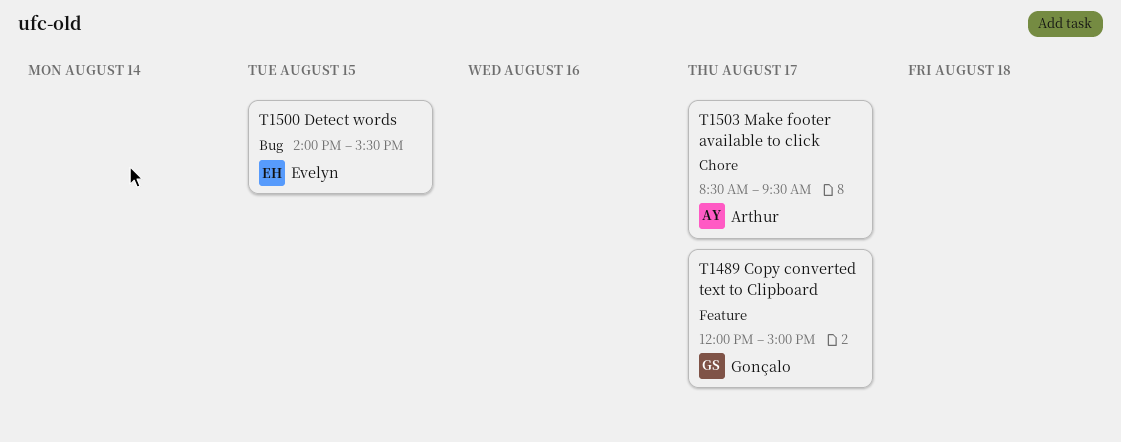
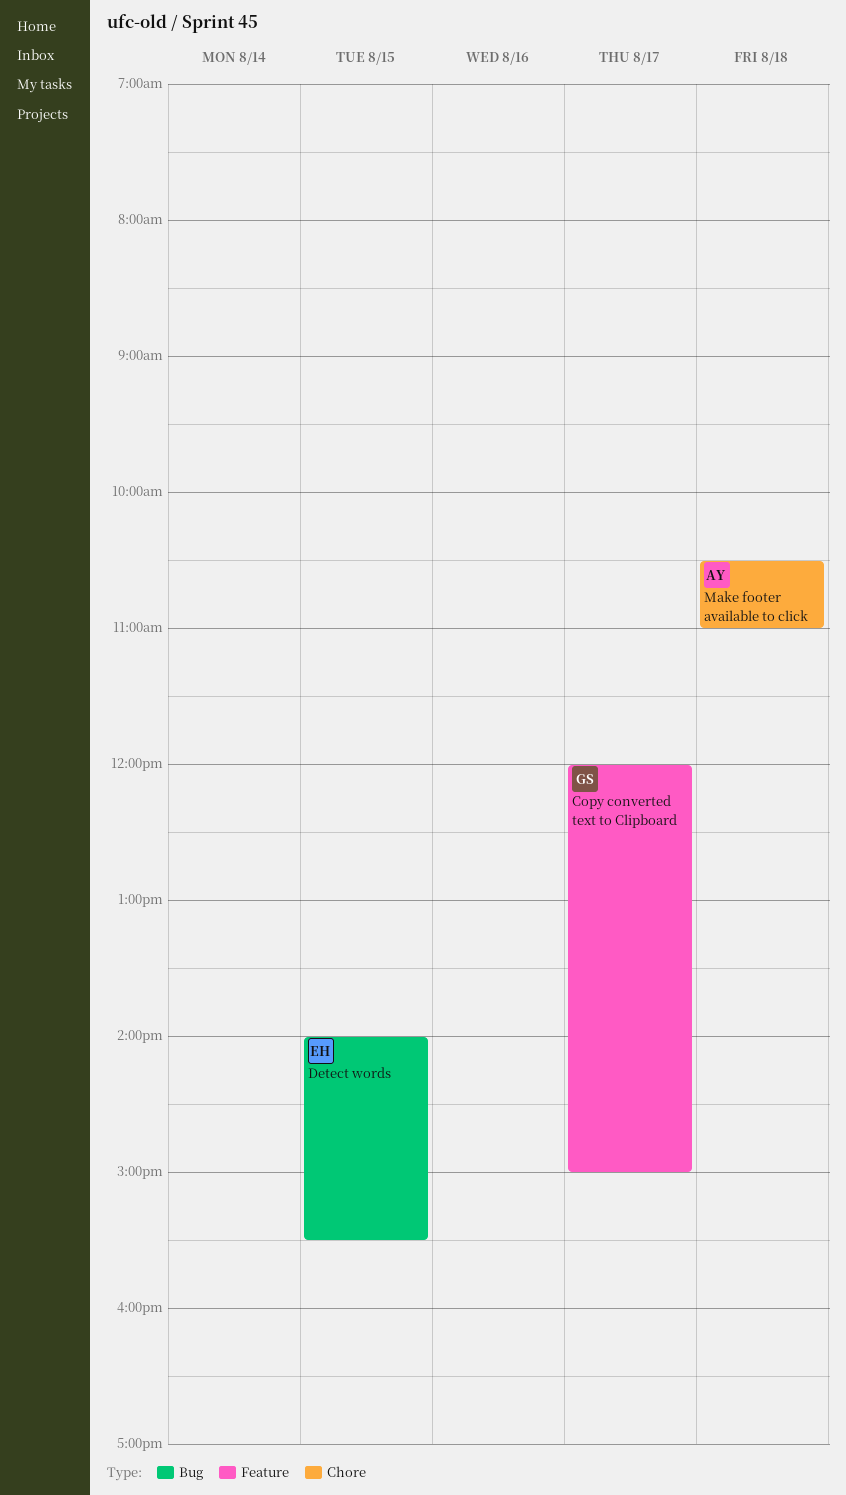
Make footer available to click, day: Aug 17 -> Aug 18
Make footer available to click, begins: 08:30 -> 10:30
Make footer available to click, ends: 09:30 -> 11:00

